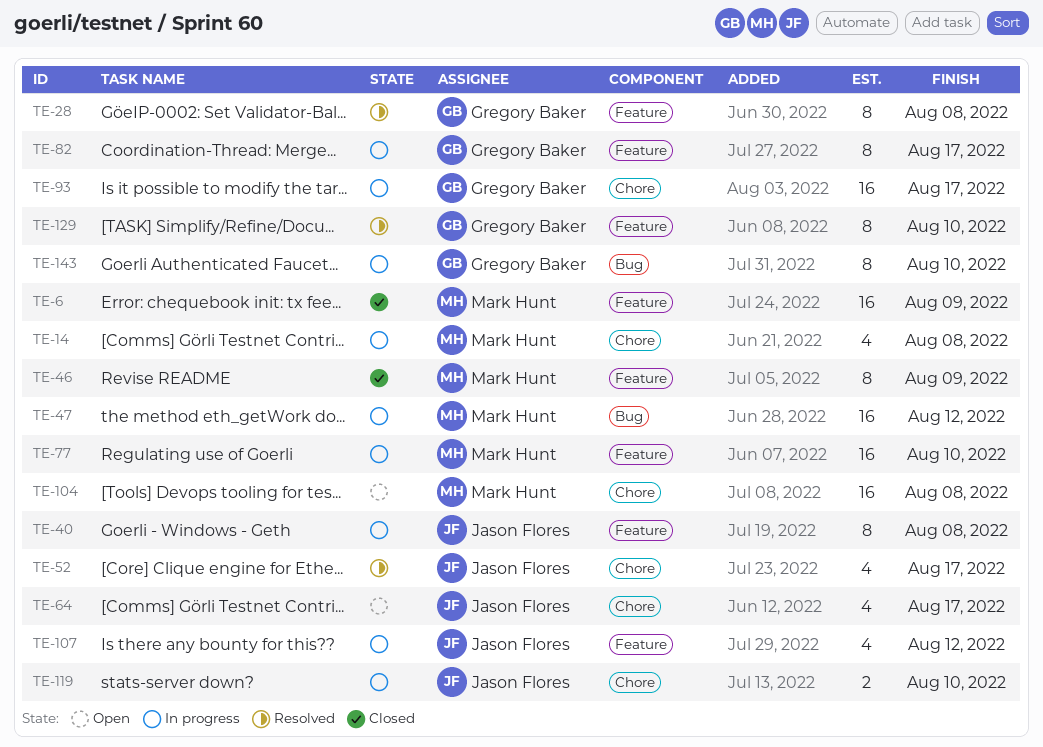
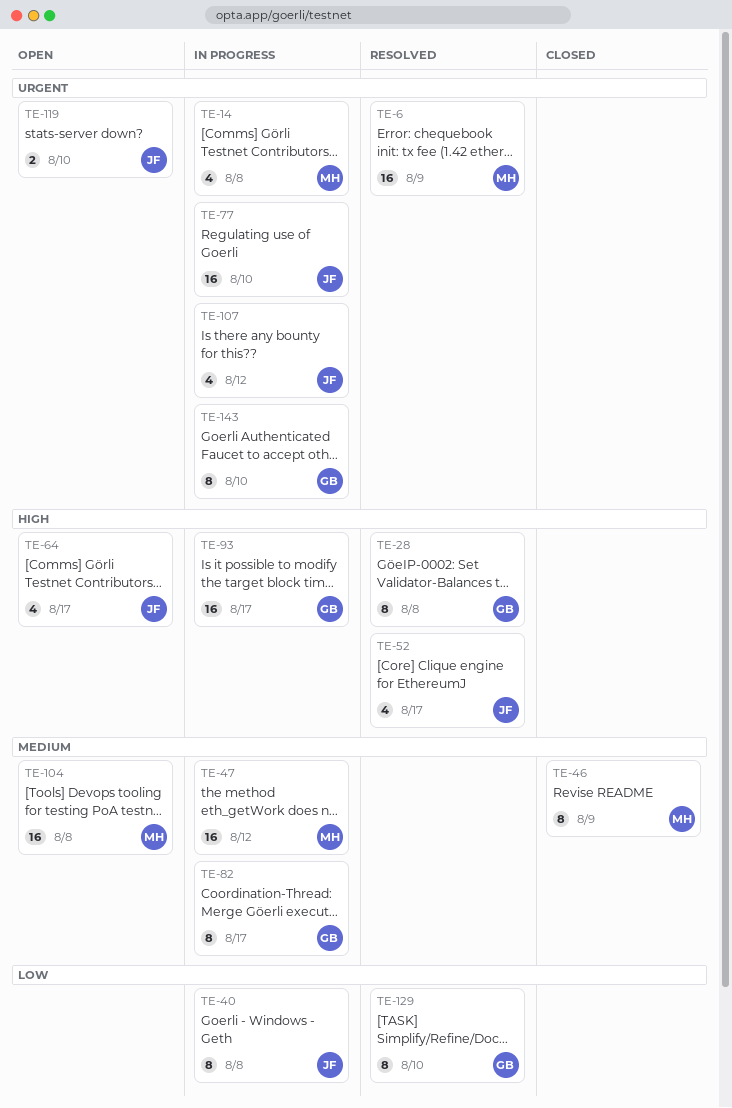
TE-6, status: Closed -> Resolved
TE-77, owner: Mark Hunt -> Jason Flores
TE-119, status: In progress -> Open

